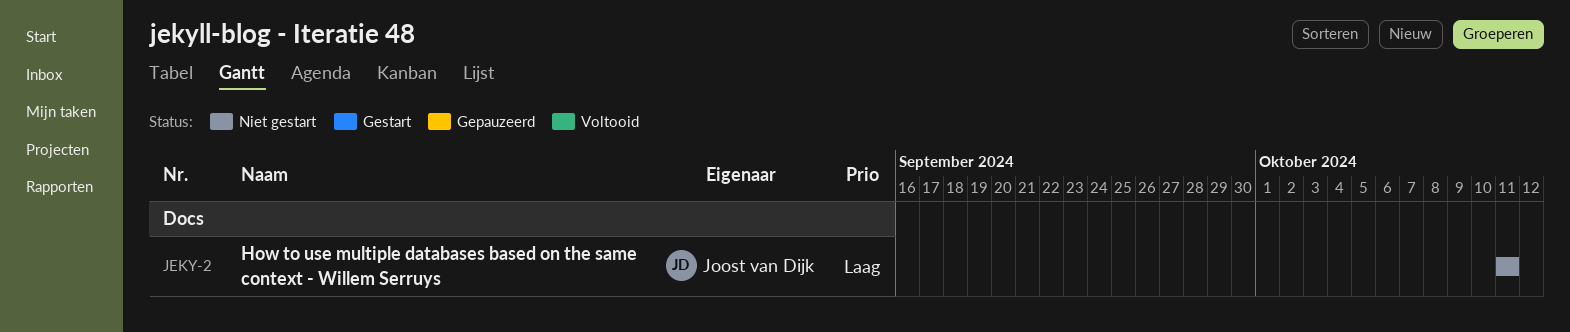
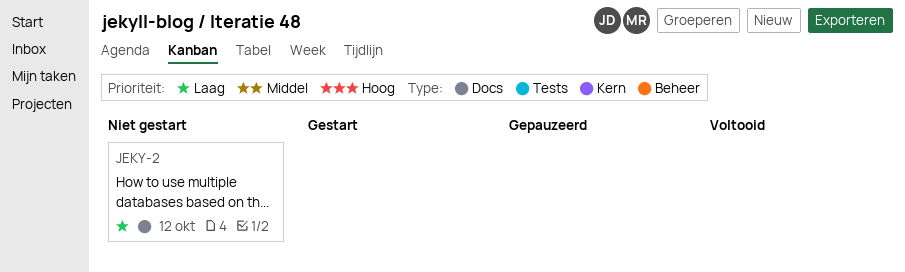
JEKY-2, due: Oct 11 -> Oct 12

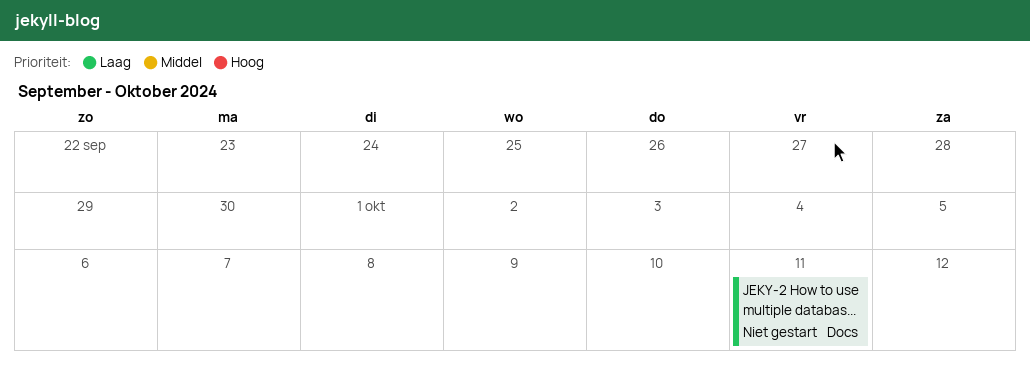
JEKY-2, due: Oct 12 -> Oct 11

